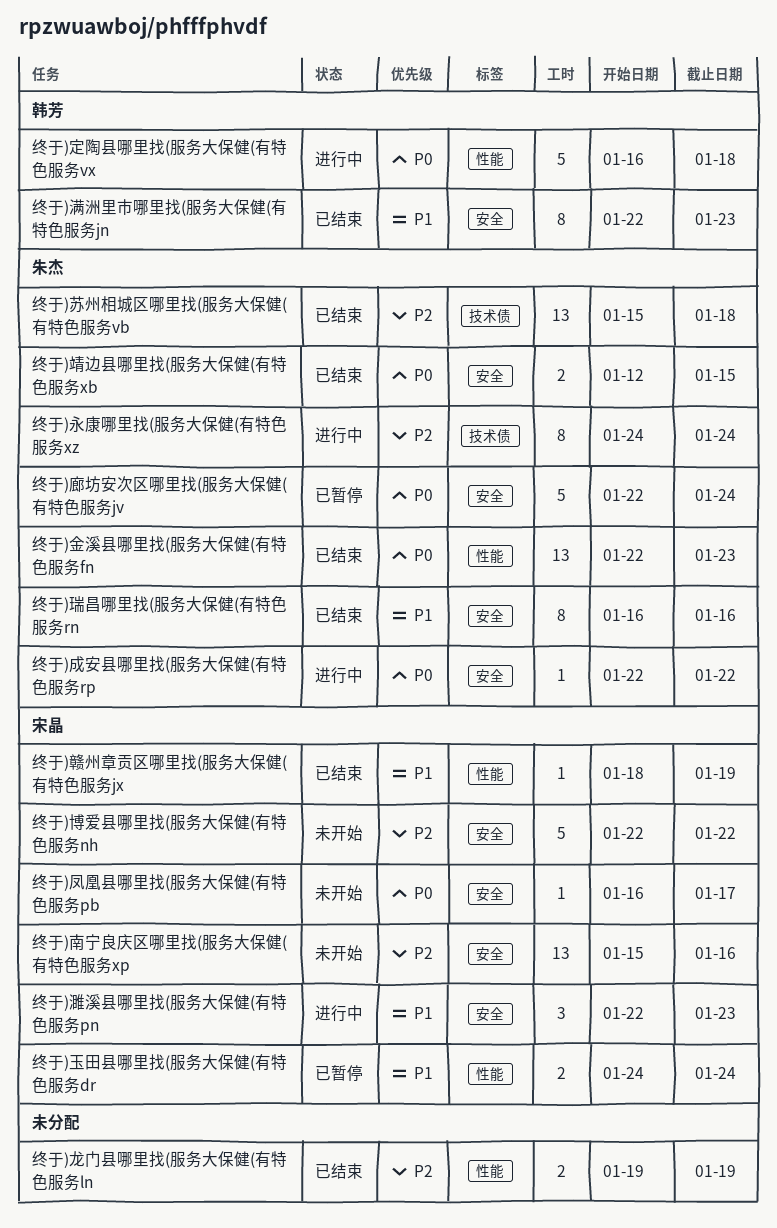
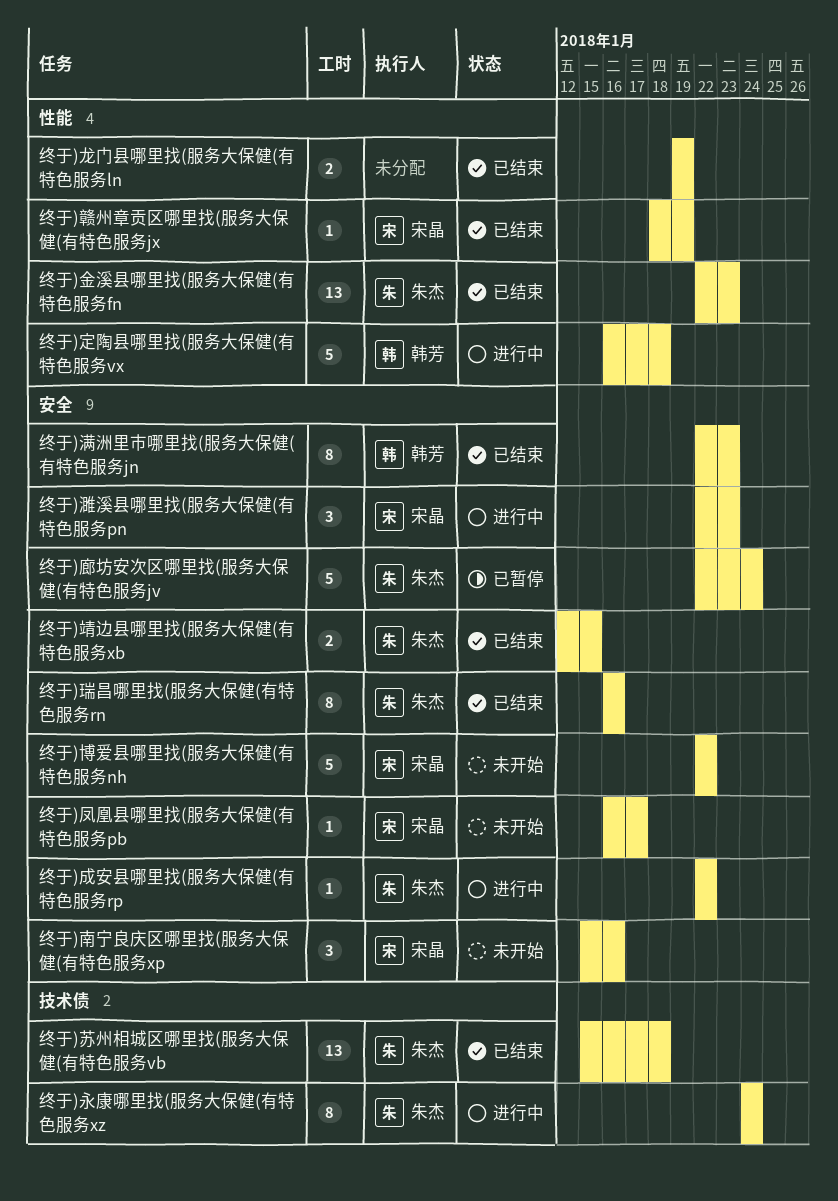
终于)南宁良庆区哪里找(服务大保健(有特色服务xp, estimate: 13 -> 3
终于)玉田县哪里找(服务大保健(有特色服务dr: present -> none

